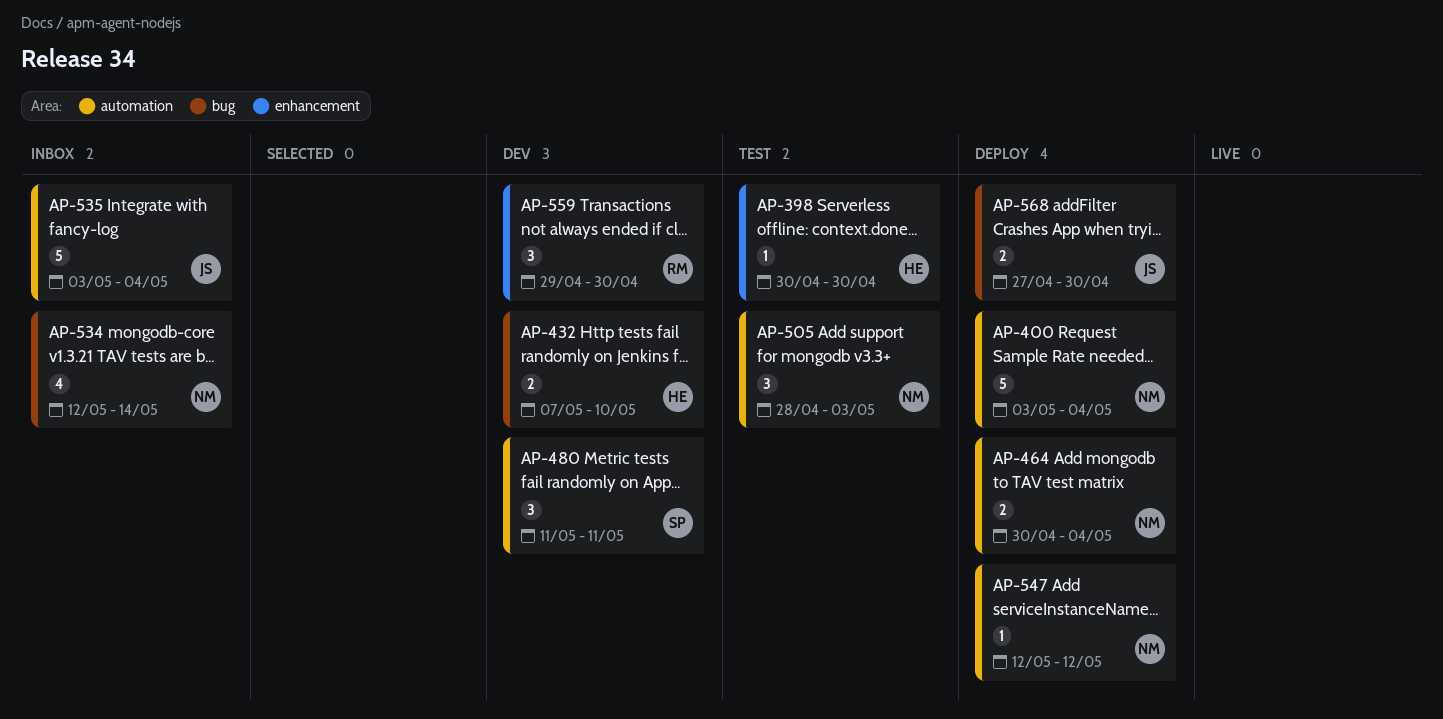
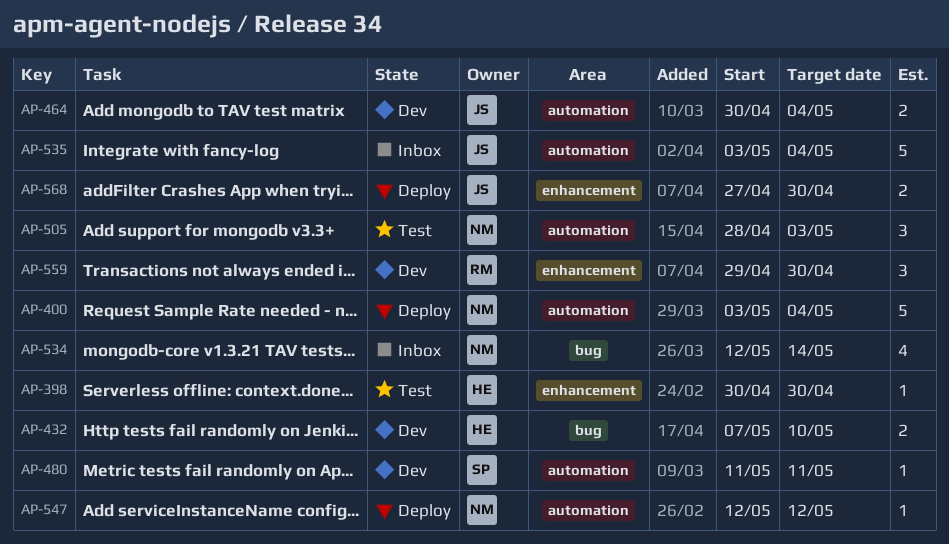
AP-464, status: Deploy -> Dev
AP-464, owner: NM -> JS
AP-480, estimate: 3 -> 1
AP-568, label: bug -> enhancement

